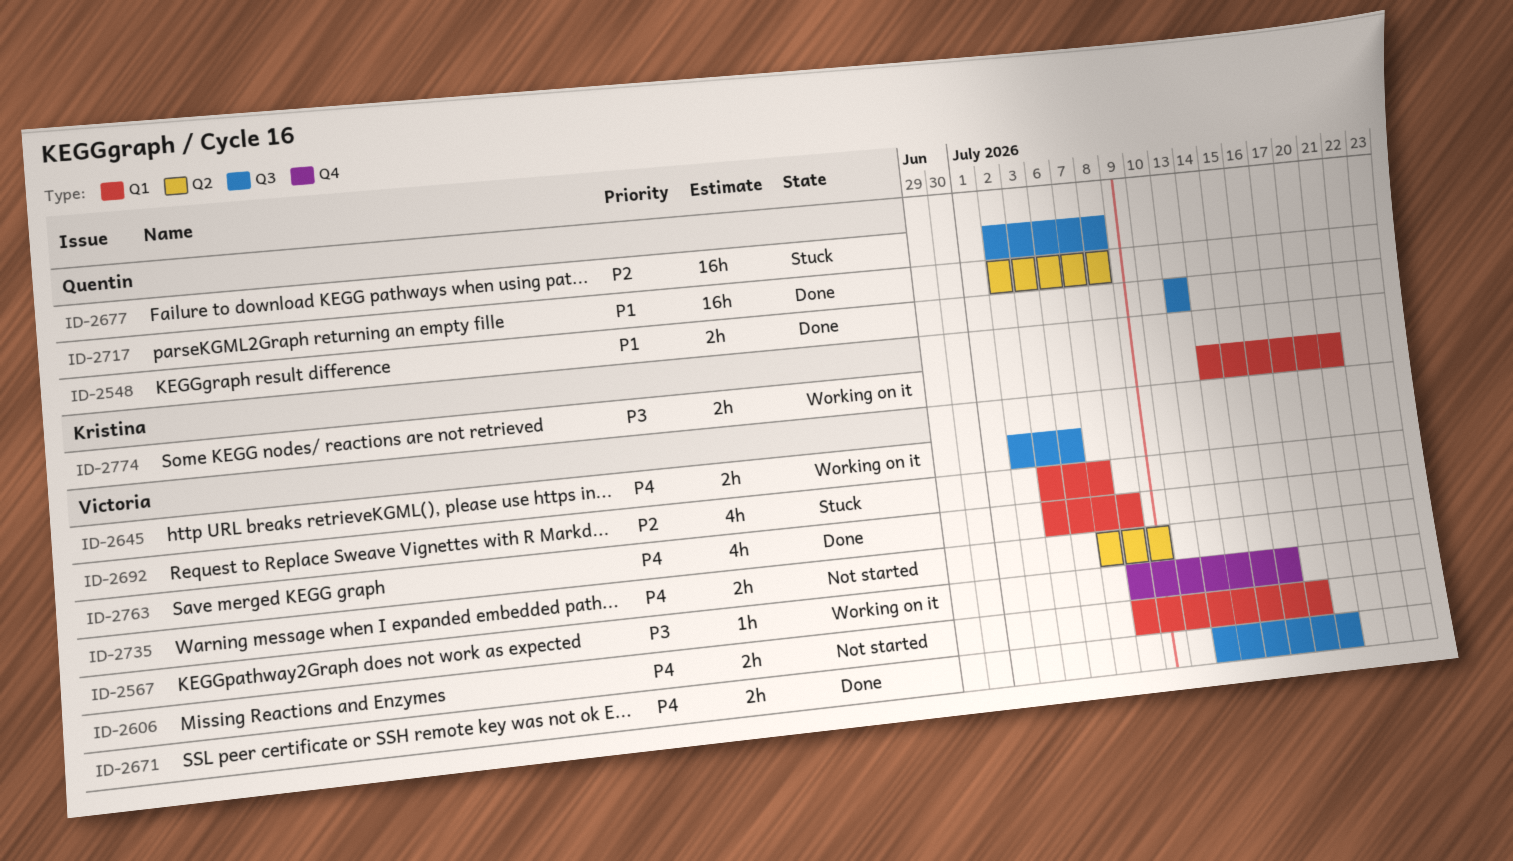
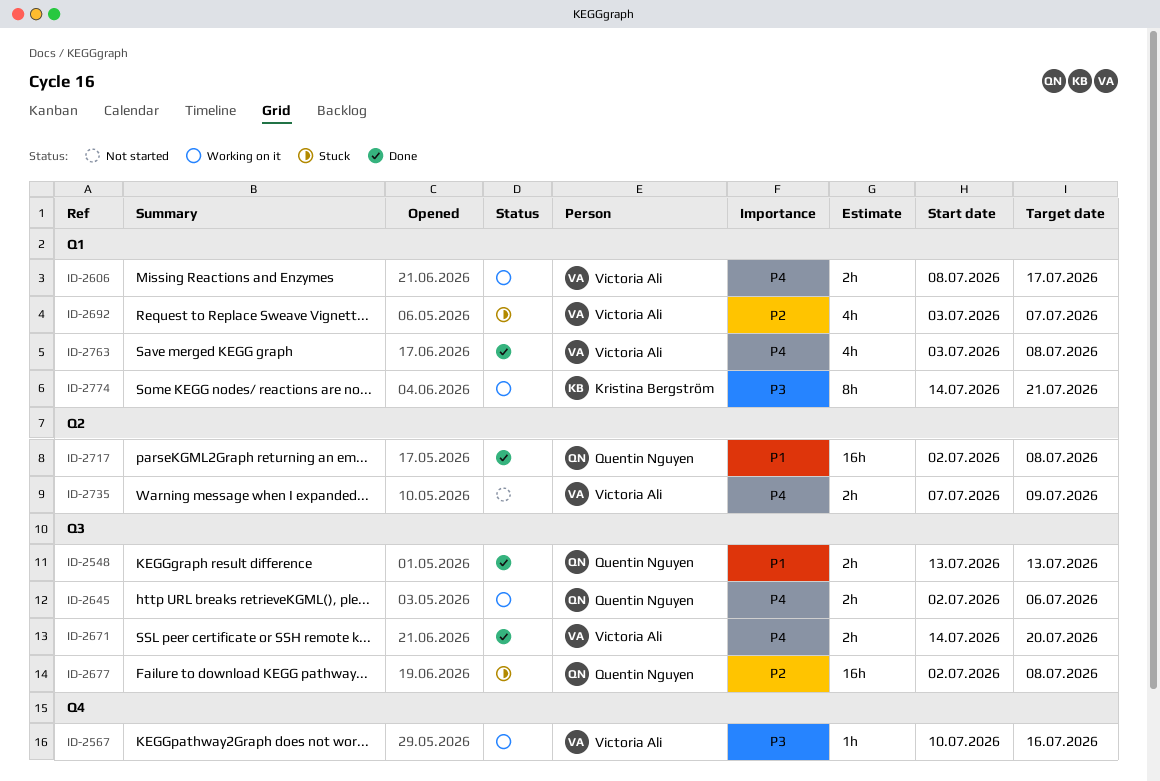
ID-2567, start: Jul 8 -> Jul 10
ID-2606, status: Not started -> Working on it
ID-2645, owner: Victoria Ali -> Quentin Nguyen
ID-2671, start: Jul 13 -> Jul 14
ID-2774, estimate: 2h -> 8h

